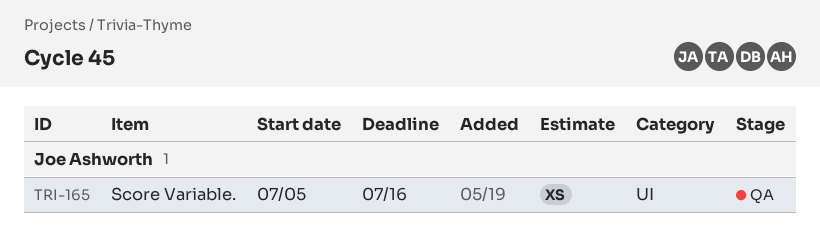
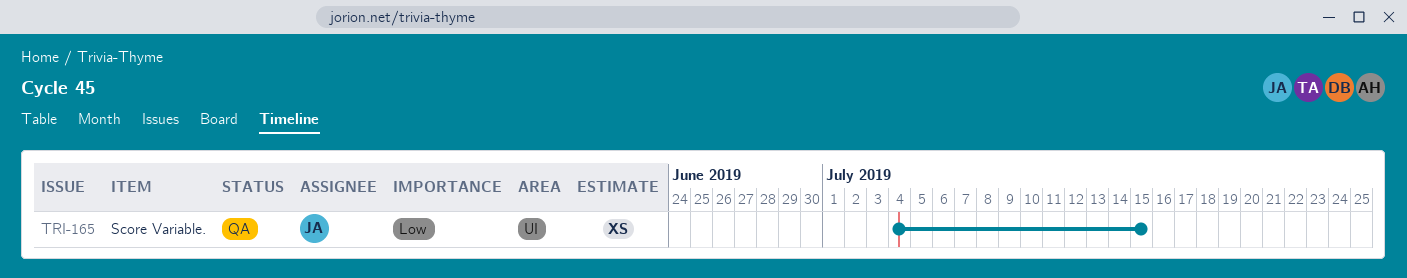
TRI-165, start: Jul 5 -> Jul 4
TRI-165, due: Jul 16 -> Jul 15

